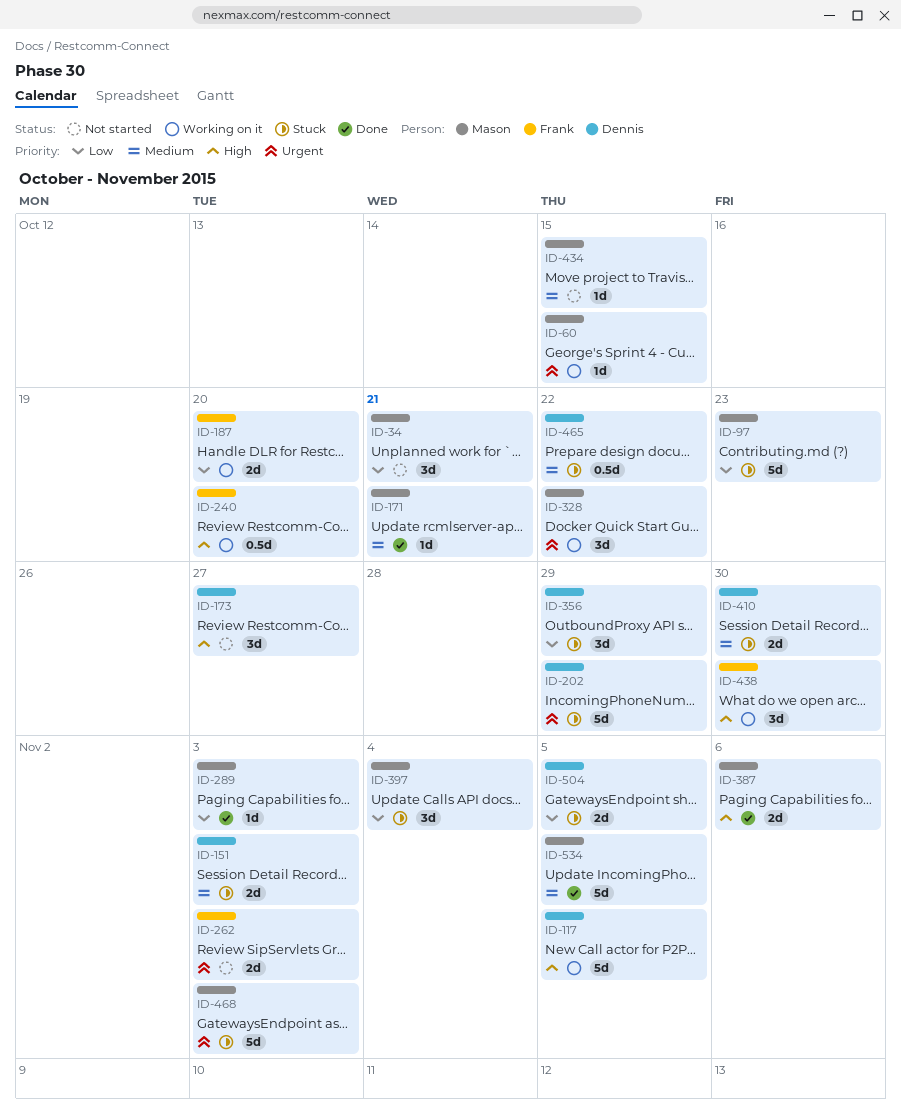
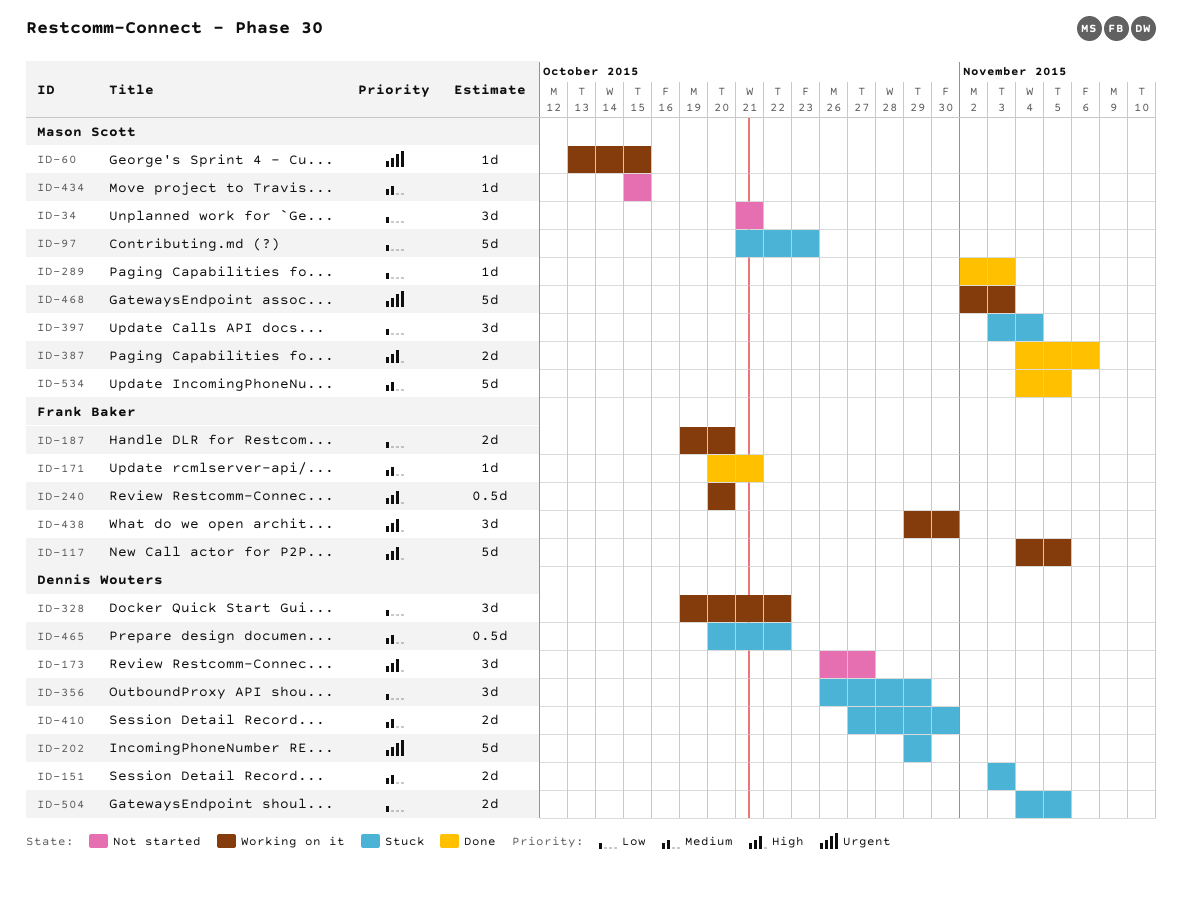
ID-117, owner: Dennis Wouters -> Frank Baker
ID-171, owner: Mason Scott -> Frank Baker
ID-262: present -> none
ID-328, owner: Mason Scott -> Dennis Wouters
ID-328, priority: Urgent -> Low
ID-468, status: Stuck -> Working on it

